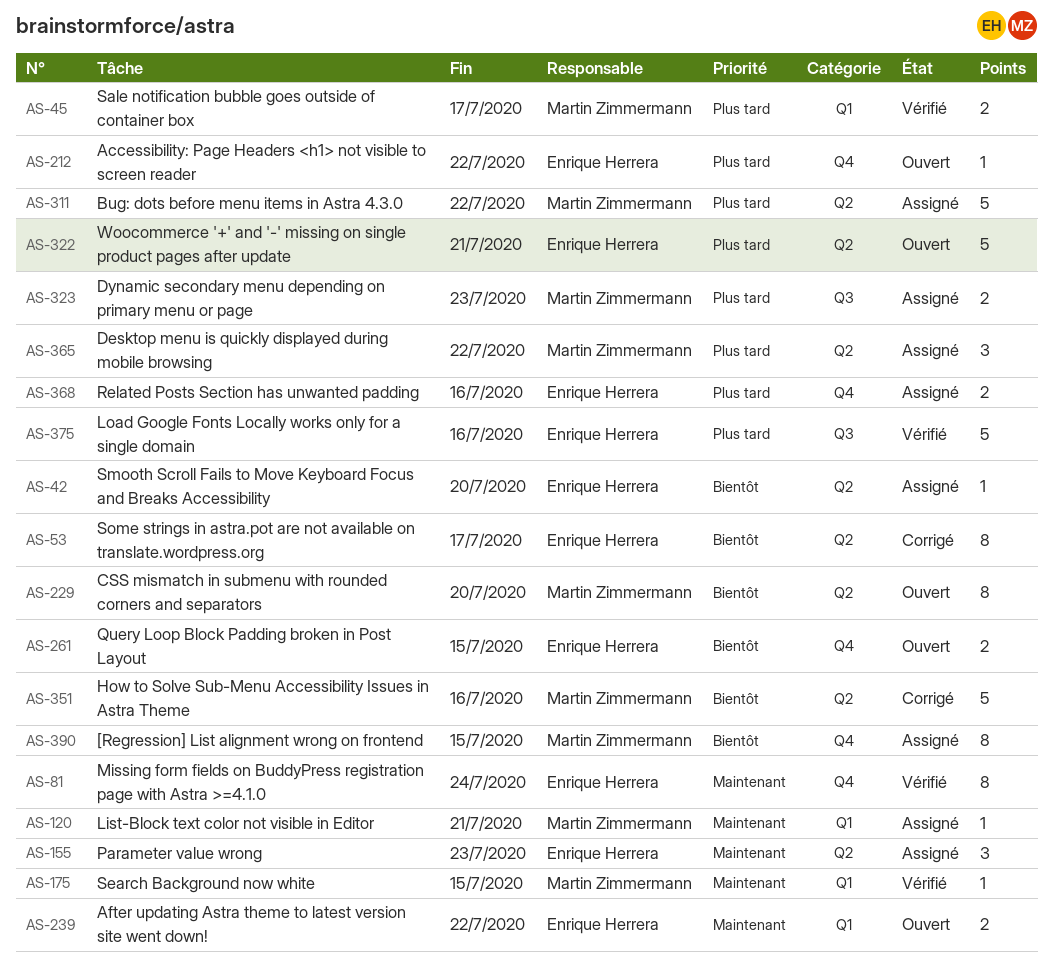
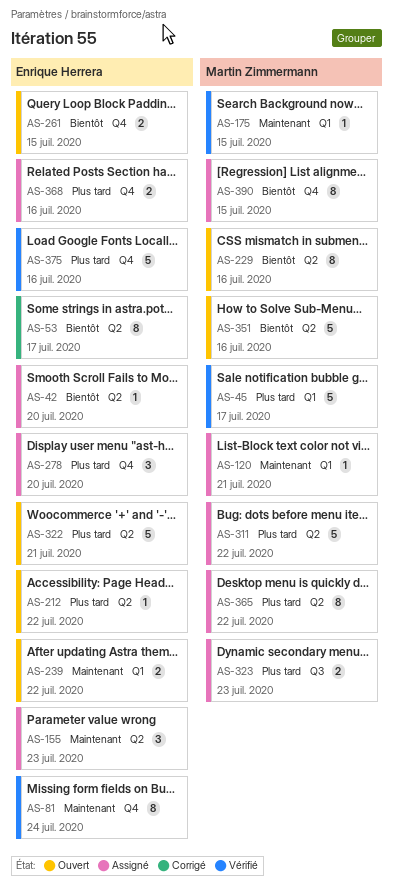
AS-45, estimate: 2 -> 5
AS-212, label: Q4 -> Q2
AS-229, due: Jul 20 -> Jul 16
AS-278: none -> present
AS-351, status: Corrigé -> Ouvert
AS-365, estimate: 3 -> 8
AS-375, label: Q3 -> Q4

